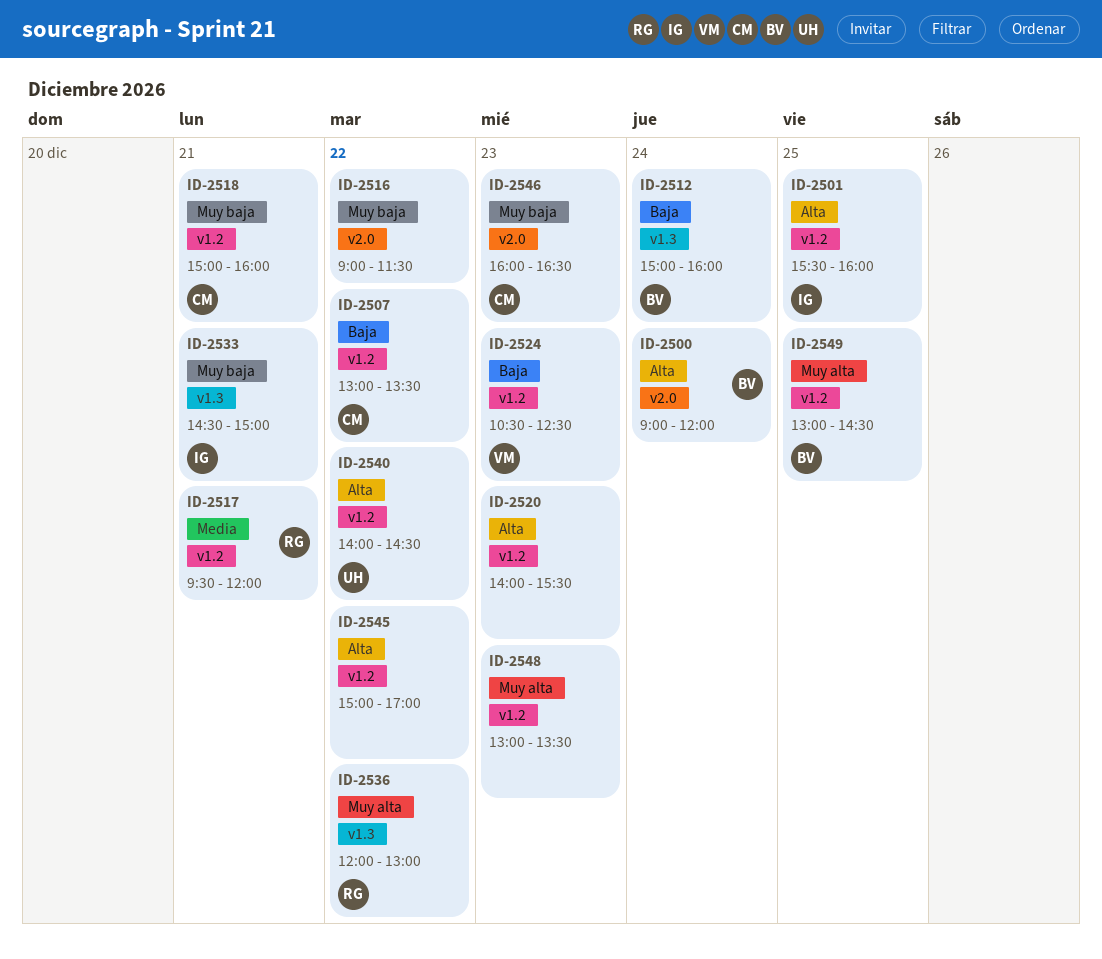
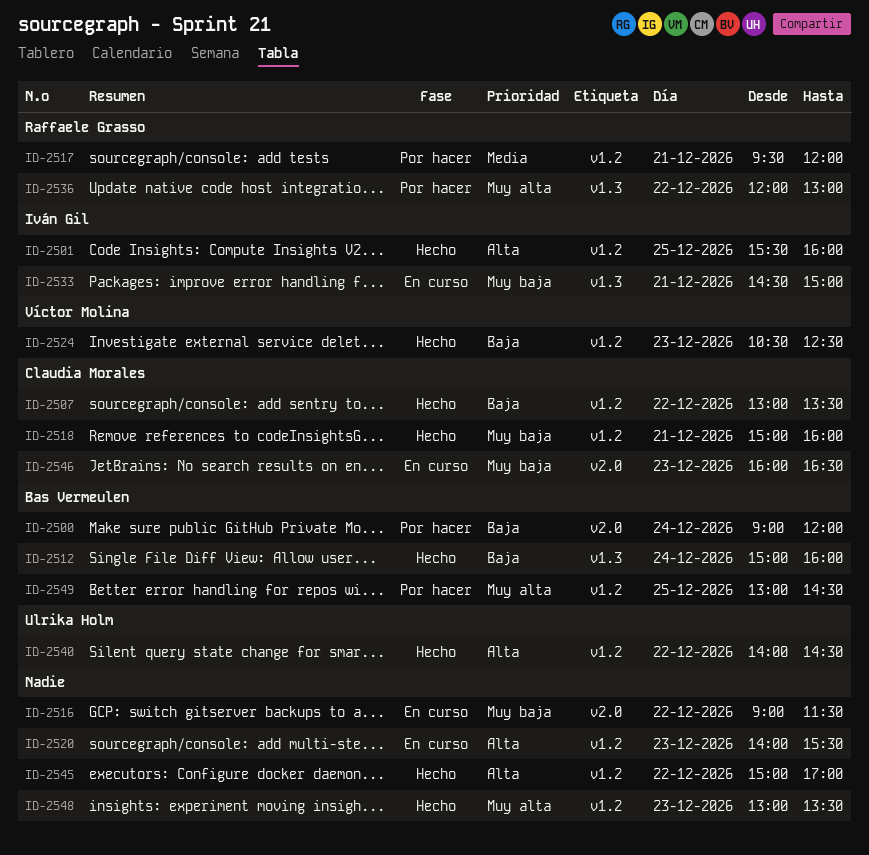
ID-2500, priority: Alta -> Baja

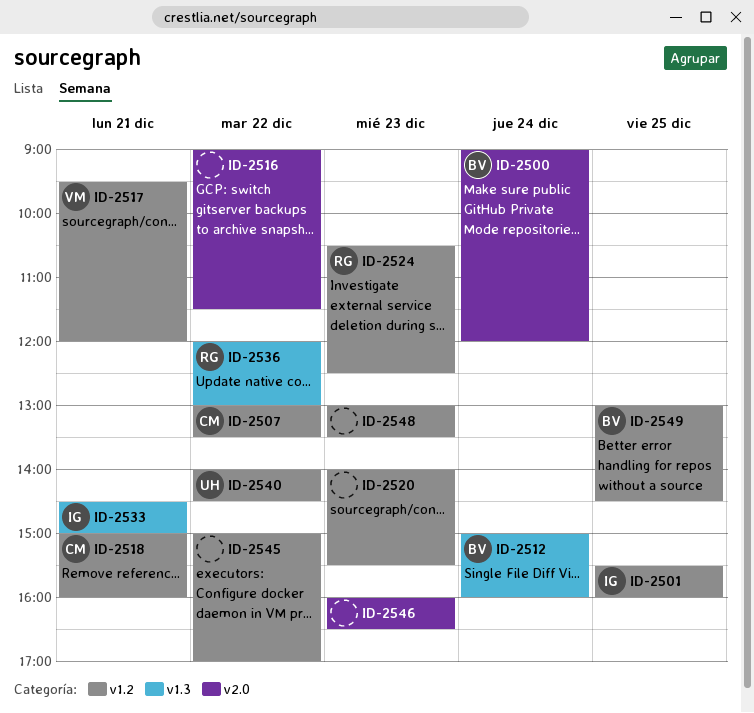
ID-2517, owner: Raffaele Grasso -> Víctor Molina
ID-2524, owner: Víctor Molina -> Raffaele Grasso
ID-2546, owner: Claudia Morales -> none

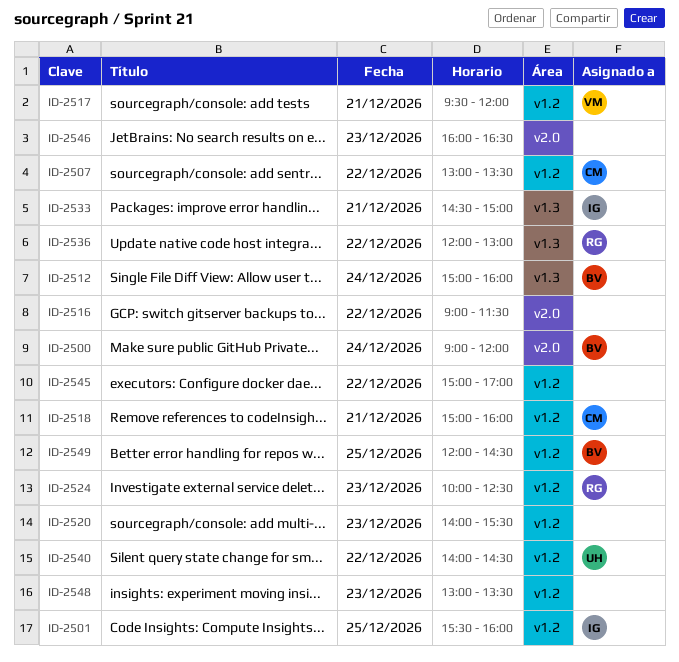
ID-2524, begins: 10:30 -> 10:00
ID-2549, begins: 13:00 -> 12:00

